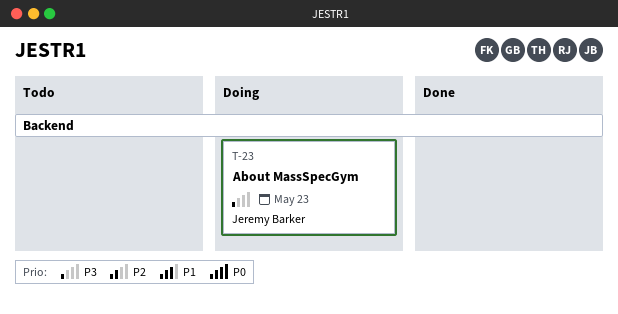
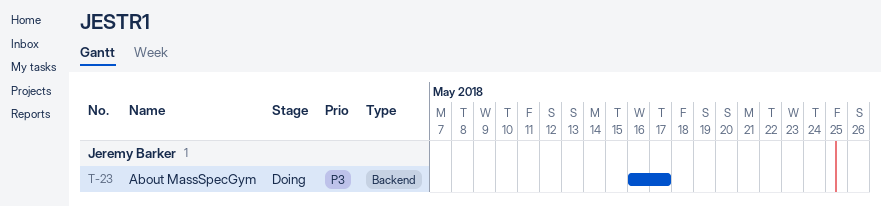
T-23, due: May 23 -> May 17

